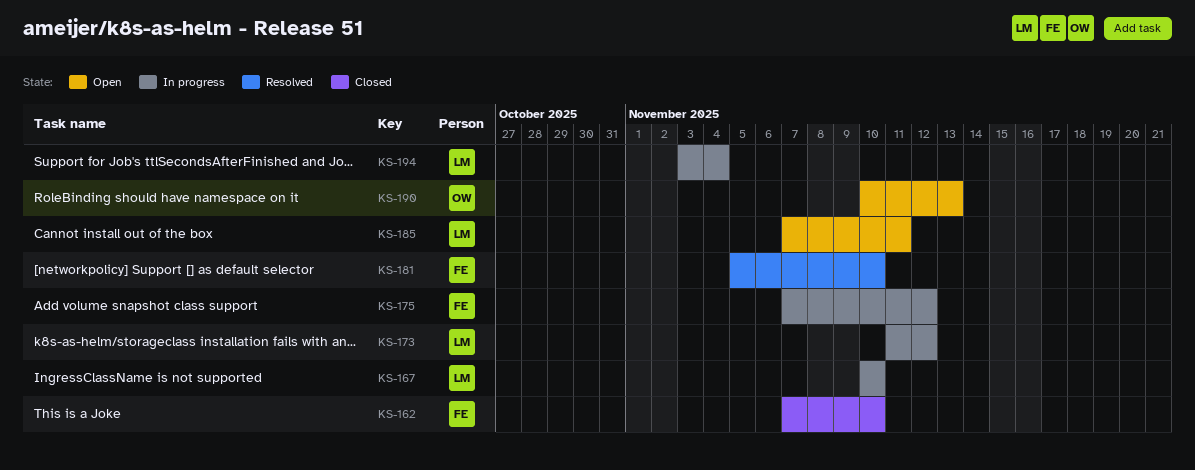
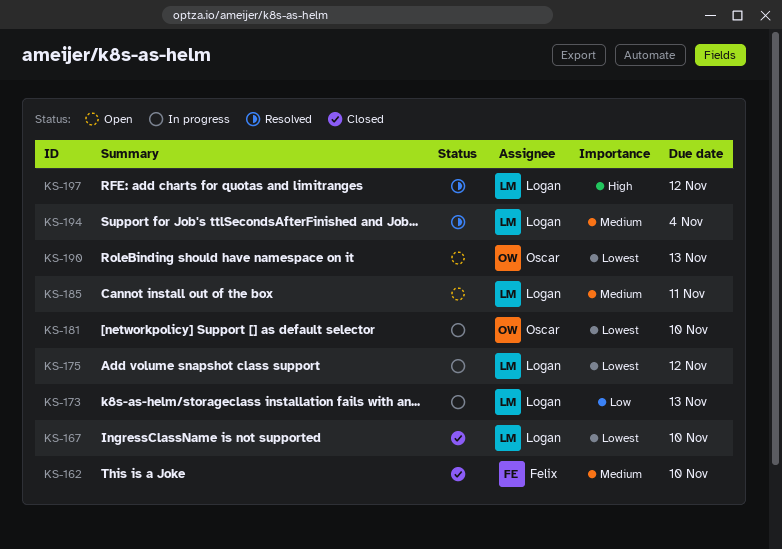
KS-167, status: In progress -> Closed
KS-173, due: Nov 12 -> Nov 13
KS-175, owner: Felix -> Logan
KS-181, status: Resolved -> In progress
KS-181, owner: Felix -> Oscar
KS-194, status: In progress -> Resolved
KS-197: none -> present

